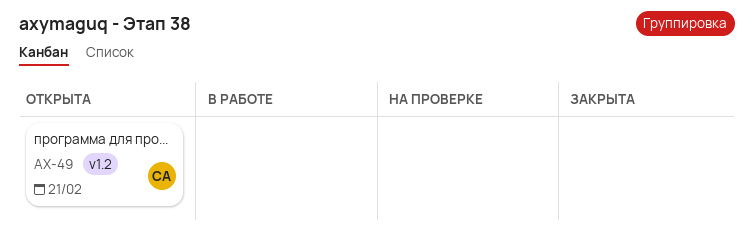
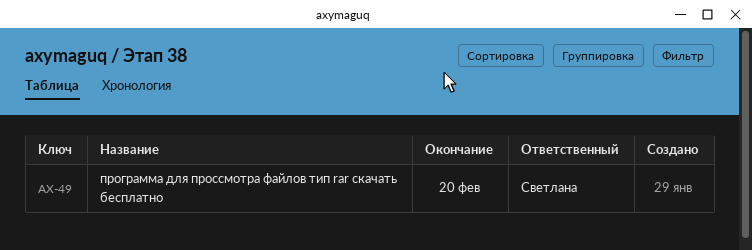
AX-49, due: Feb 21 -> Feb 20

